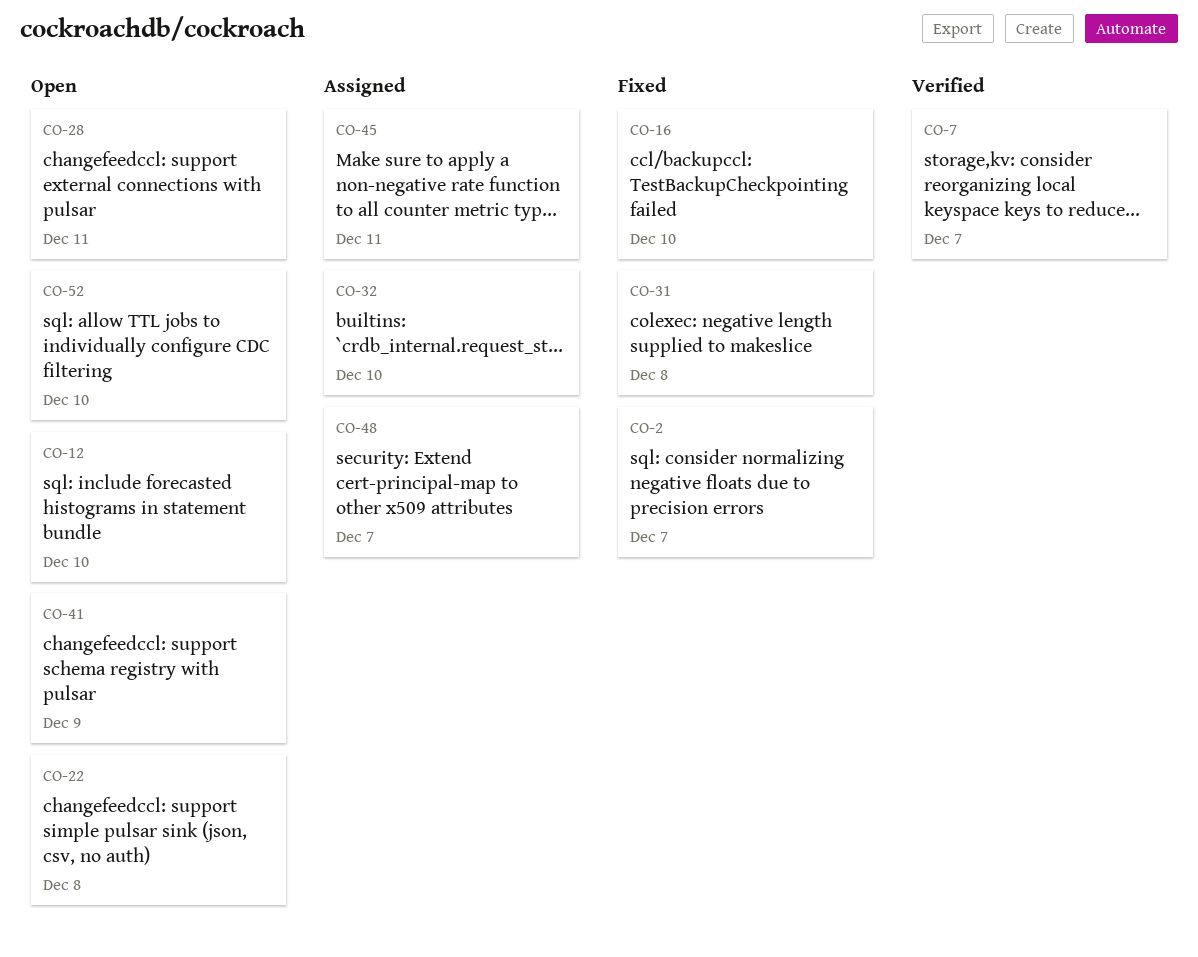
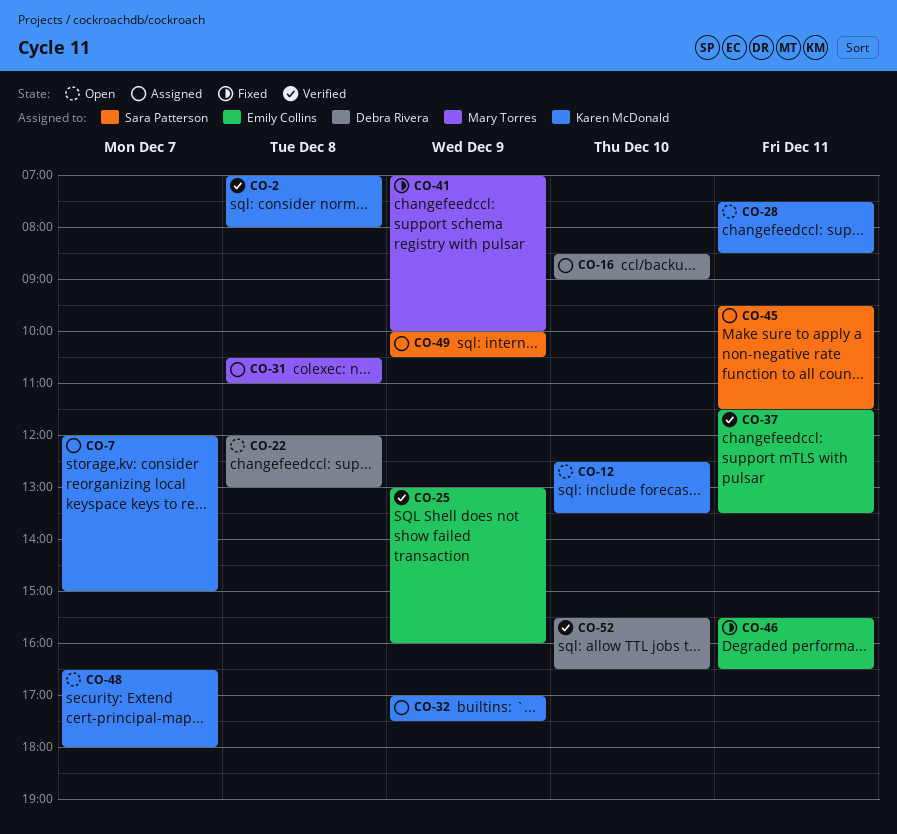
CO-2, status: Fixed -> Verified
CO-2, day: Dec 7 -> Dec 8
CO-7, status: Verified -> Assigned
CO-16, status: Fixed -> Assigned
CO-25: none -> present
CO-31, status: Fixed -> Assigned
CO-32, day: Dec 10 -> Dec 9
CO-37: none -> present
CO-41, status: Open -> Fixed
CO-46: none -> present
CO-48, status: Assigned -> Open
CO-49: none -> present
CO-52, status: Open -> Verified

